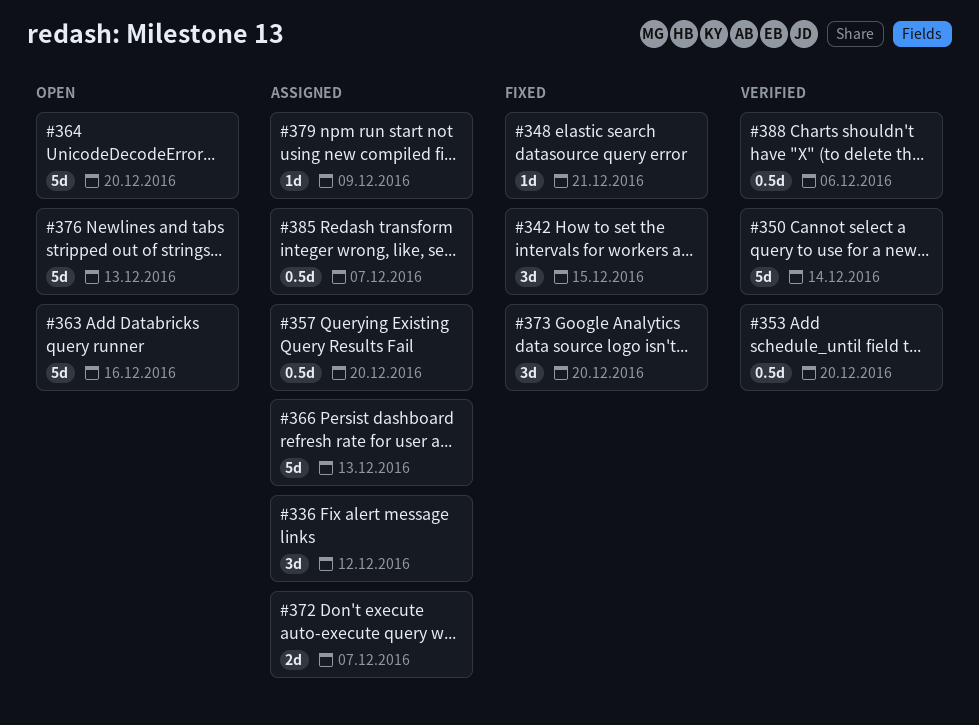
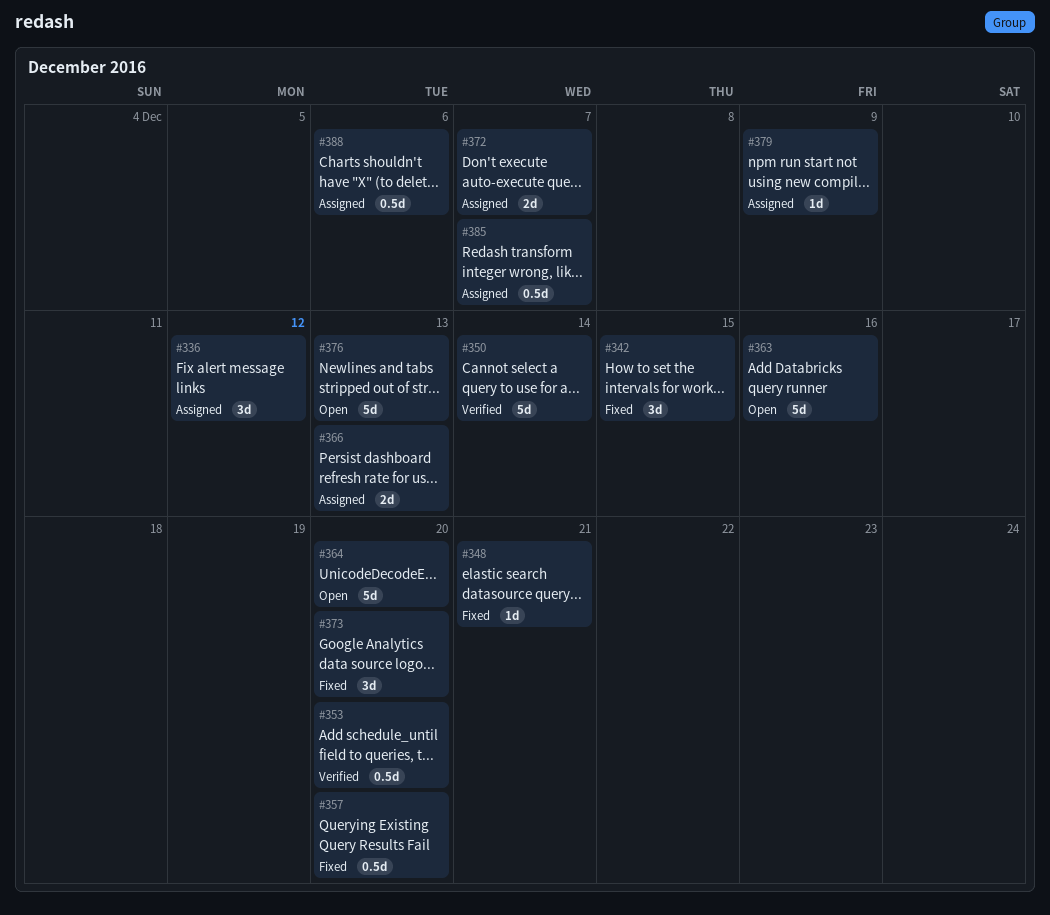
#357, status: Assigned -> Fixed
#366, estimate: 5d -> 2d
#388, status: Verified -> Assigned

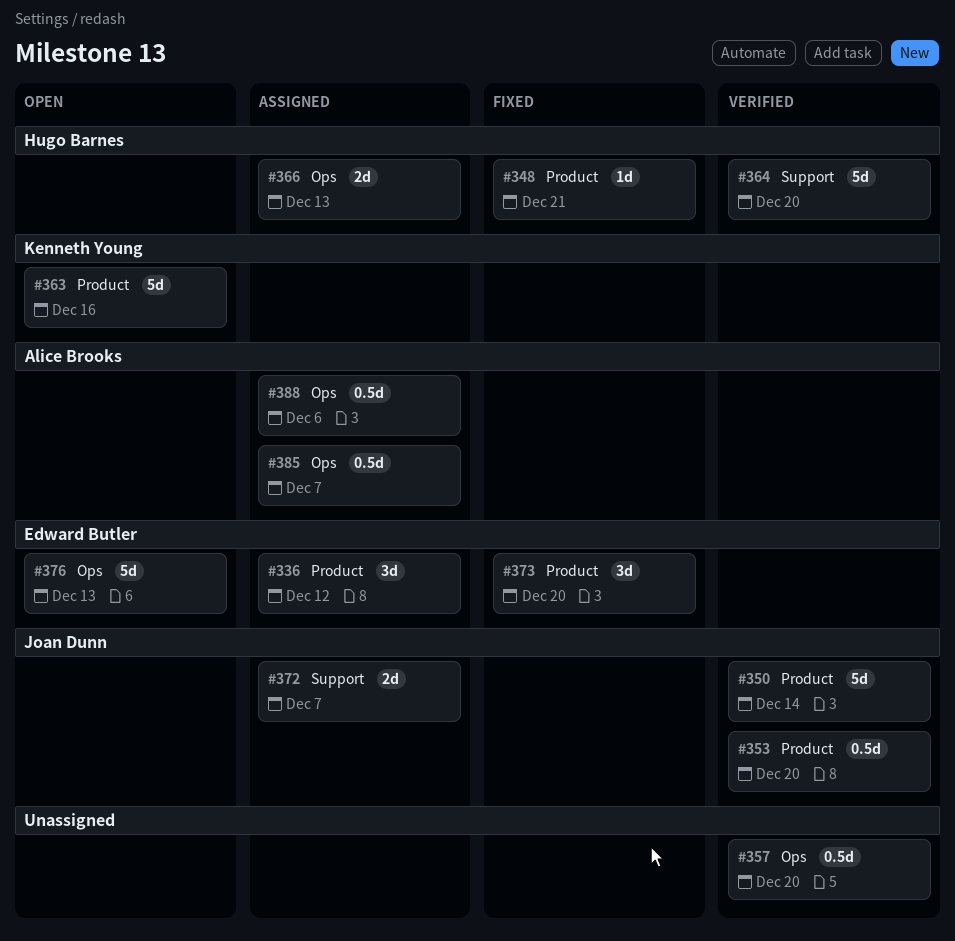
#342: present -> none
#357, status: Fixed -> Verified
#364, status: Open -> Verified
#379: present -> none

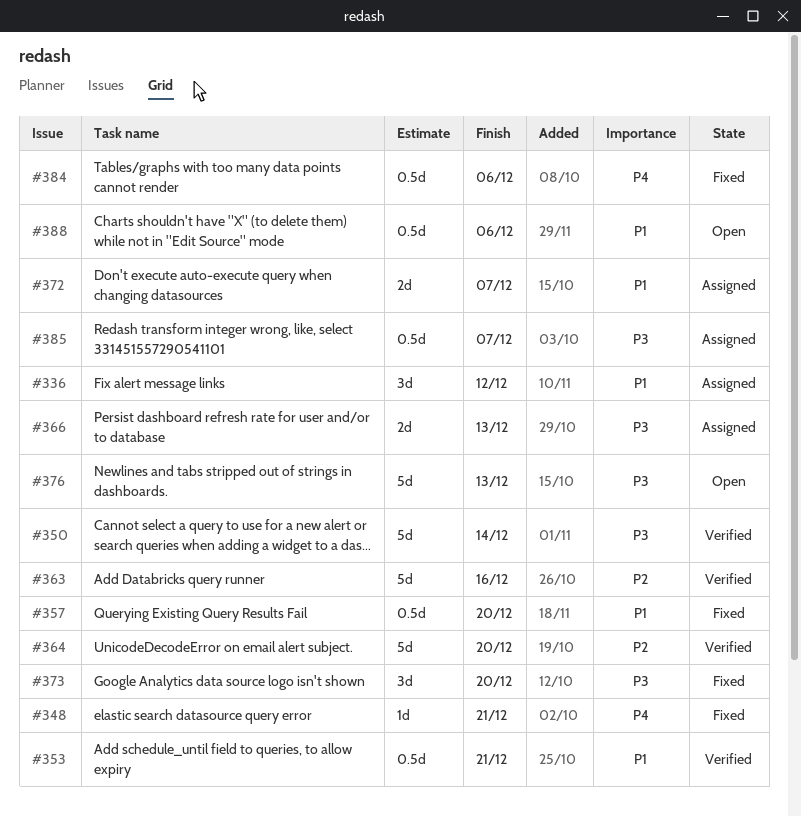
#353, due: Dec 20 -> Dec 21
#357, status: Verified -> Fixed
#363, status: Open -> Verified
#384: none -> present
#388, status: Assigned -> Open

